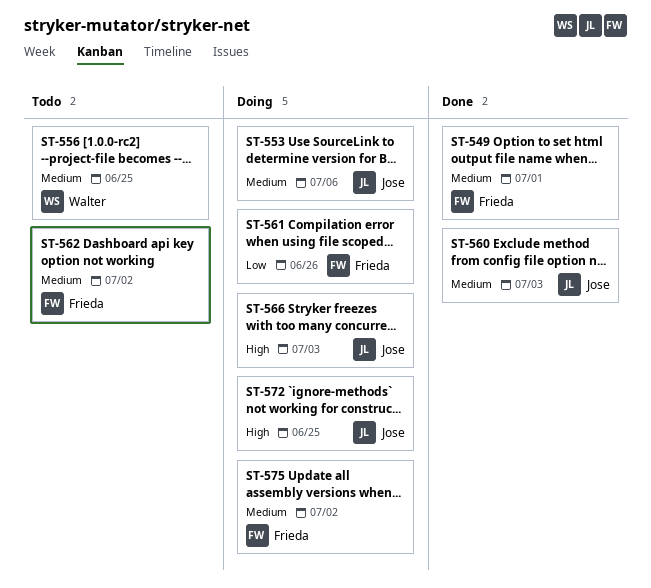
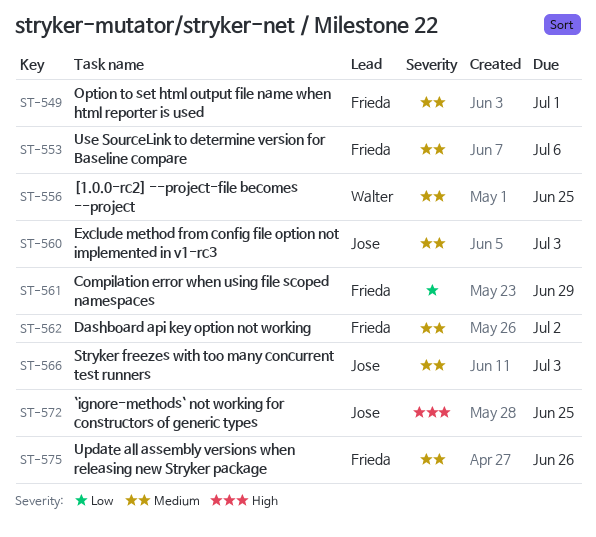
ST-553, owner: Jose -> Frieda
ST-561, due: Jun 26 -> Jun 29
ST-566, priority: High -> Medium
ST-575, due: Jul 2 -> Jun 26

